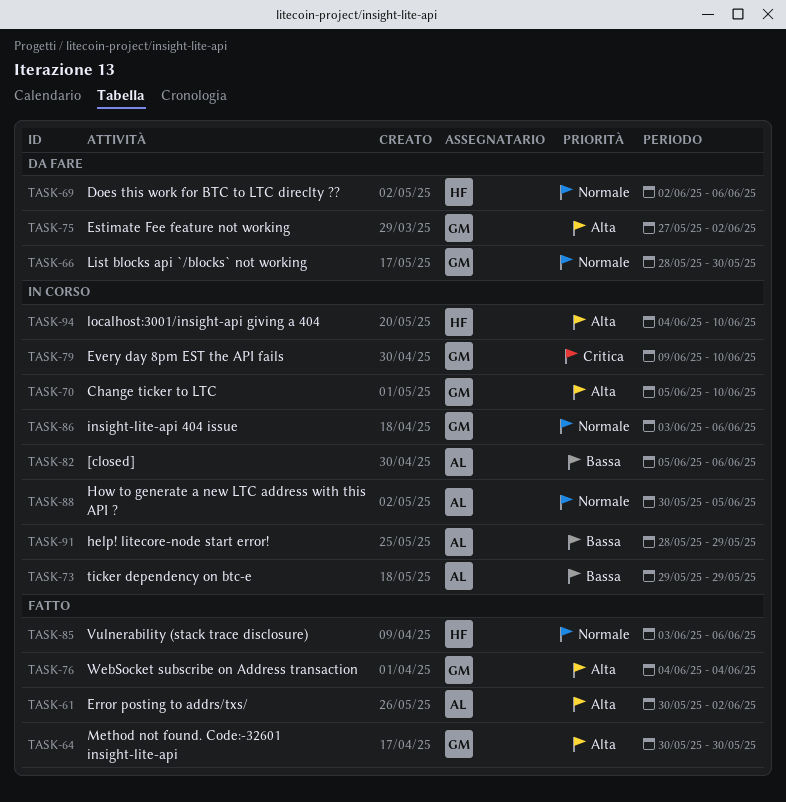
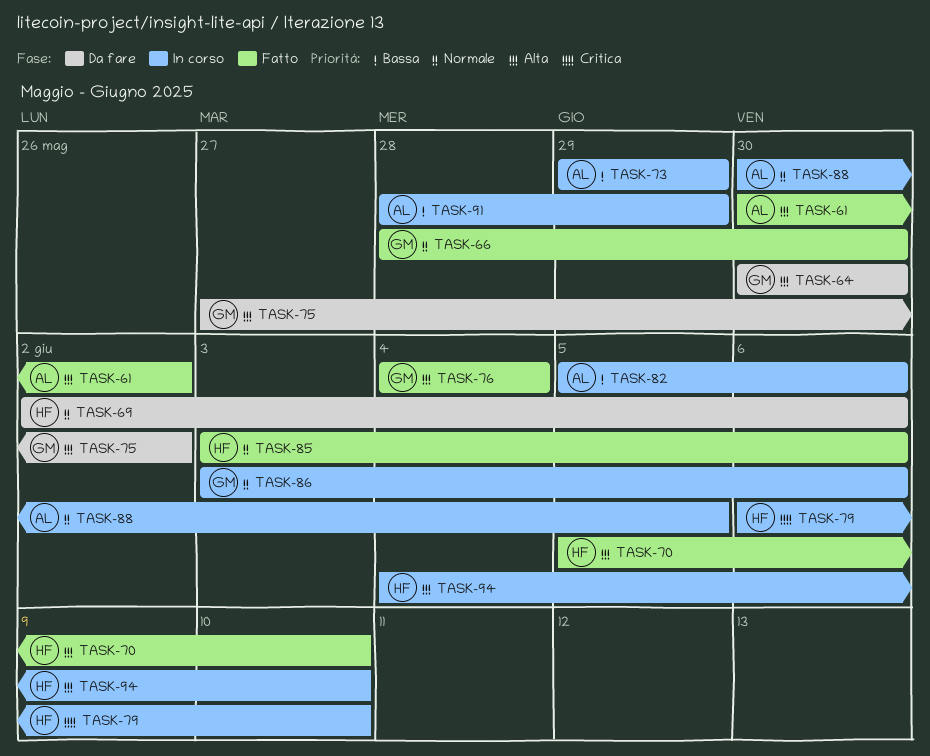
TASK-64, status: Fatto -> Da fare
TASK-66, status: Da fare -> Fatto
TASK-70, status: In corso -> Fatto
TASK-70, owner: GM -> HF
TASK-79, owner: GM -> HF
TASK-79, start: Jun 9 -> Jun 6

